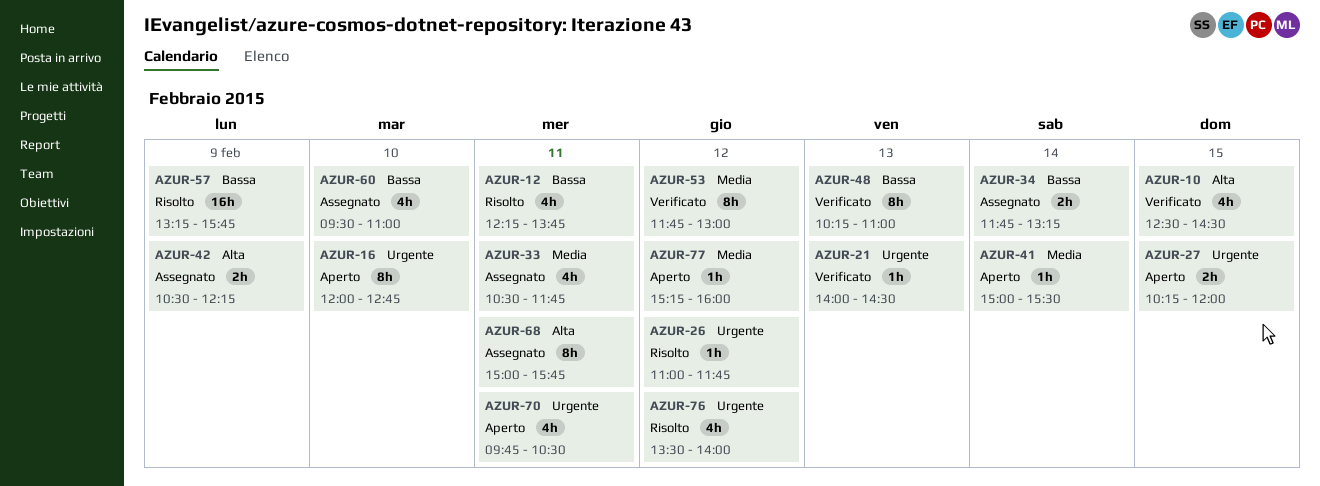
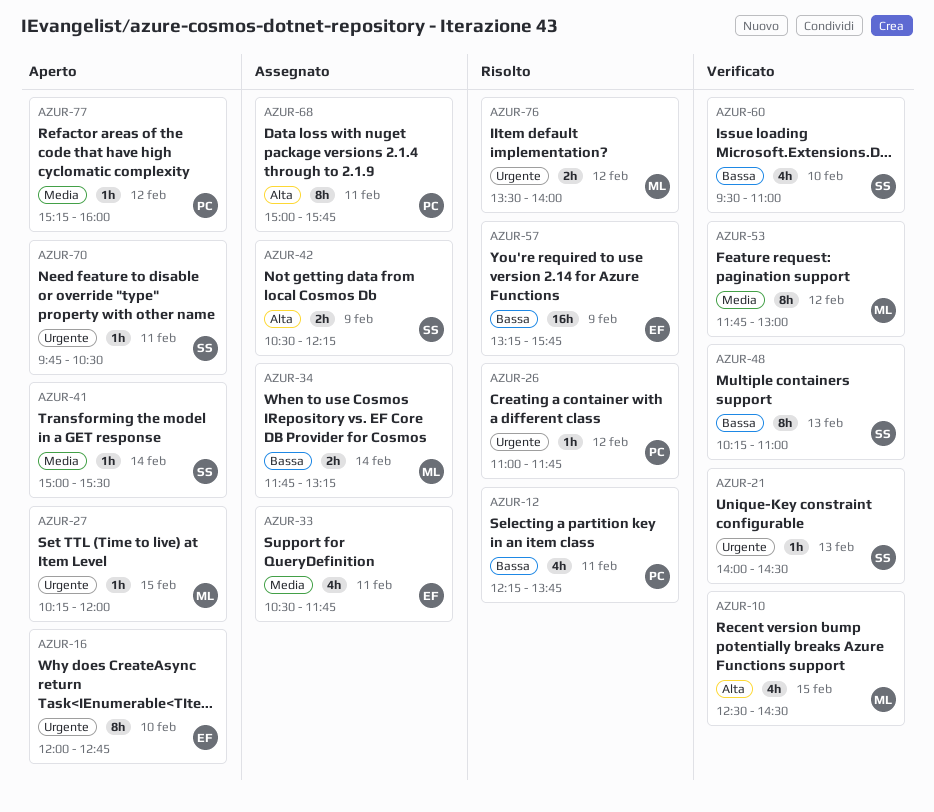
AZUR-27, estimate: 2h -> 1h
AZUR-60, status: Assegnato -> Verificato
AZUR-70, estimate: 4h -> 1h
AZUR-76, estimate: 4h -> 2h

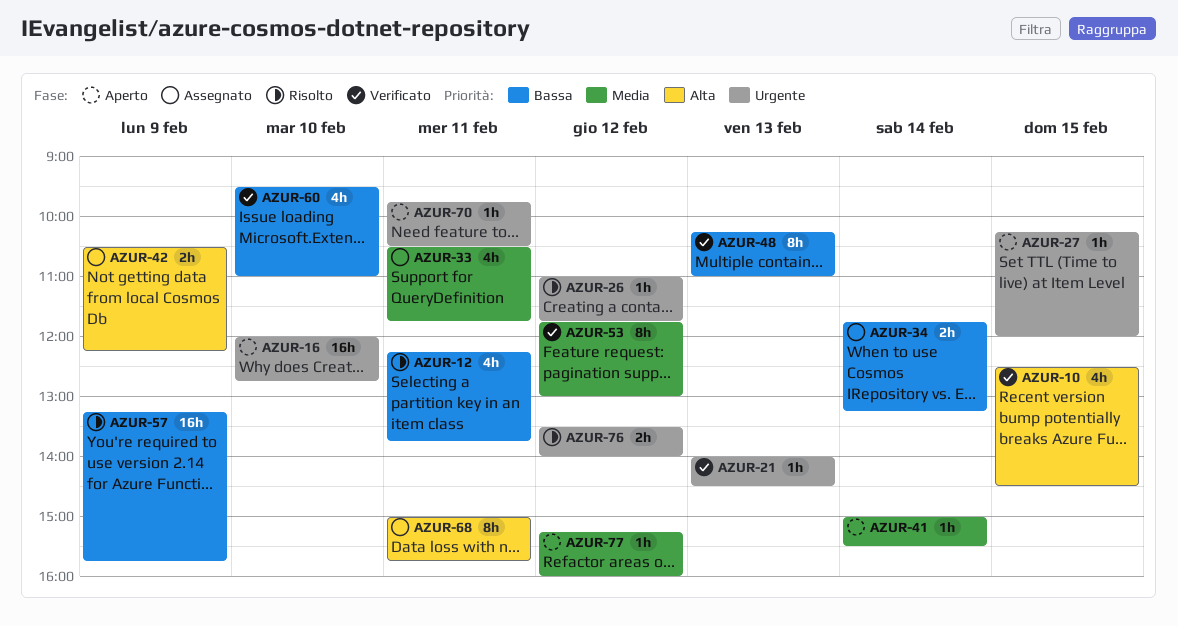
AZUR-16, estimate: 8h -> 16h

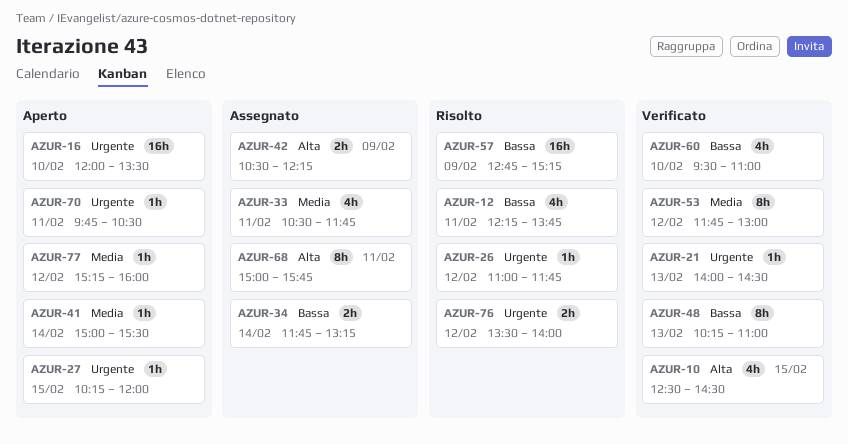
AZUR-16, ends: 12:45 -> 13:30
AZUR-57, begins: 13:15 -> 12:45
AZUR-57, ends: 15:45 -> 15:15

